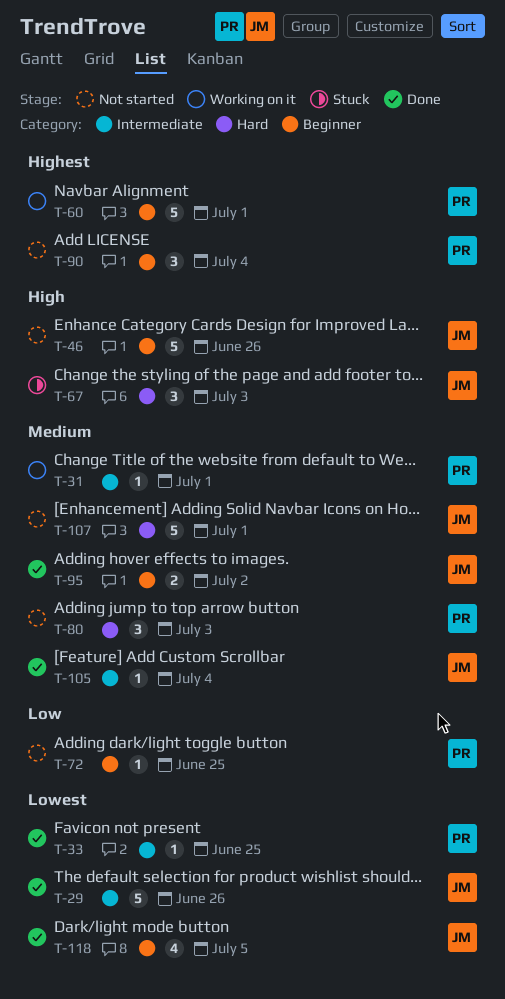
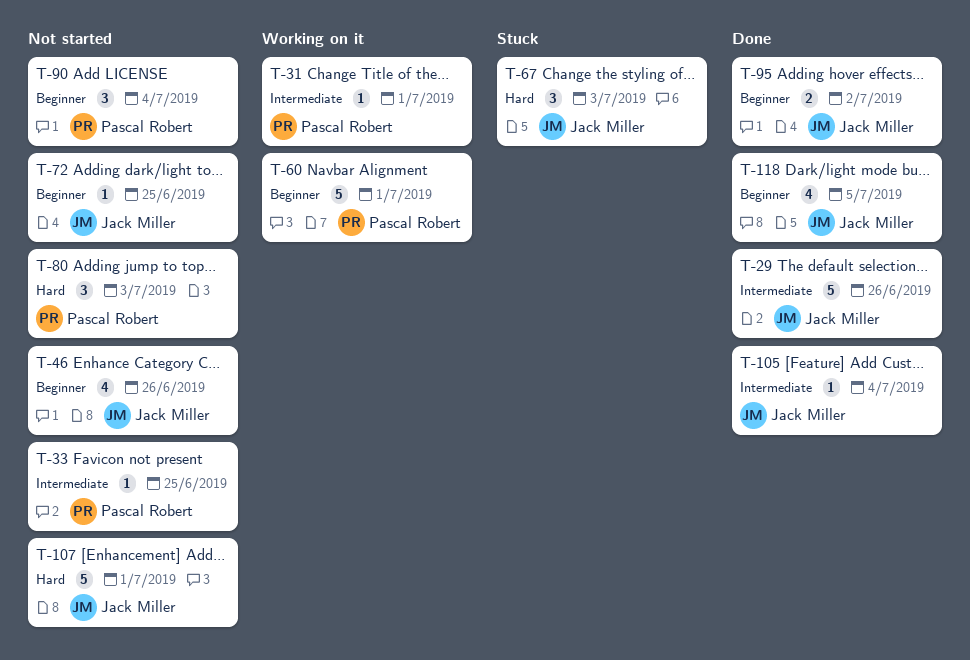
T-33, status: Done -> Not started
T-46, estimate: 5 -> 4
T-72, owner: Pascal Robert -> Jack Miller

